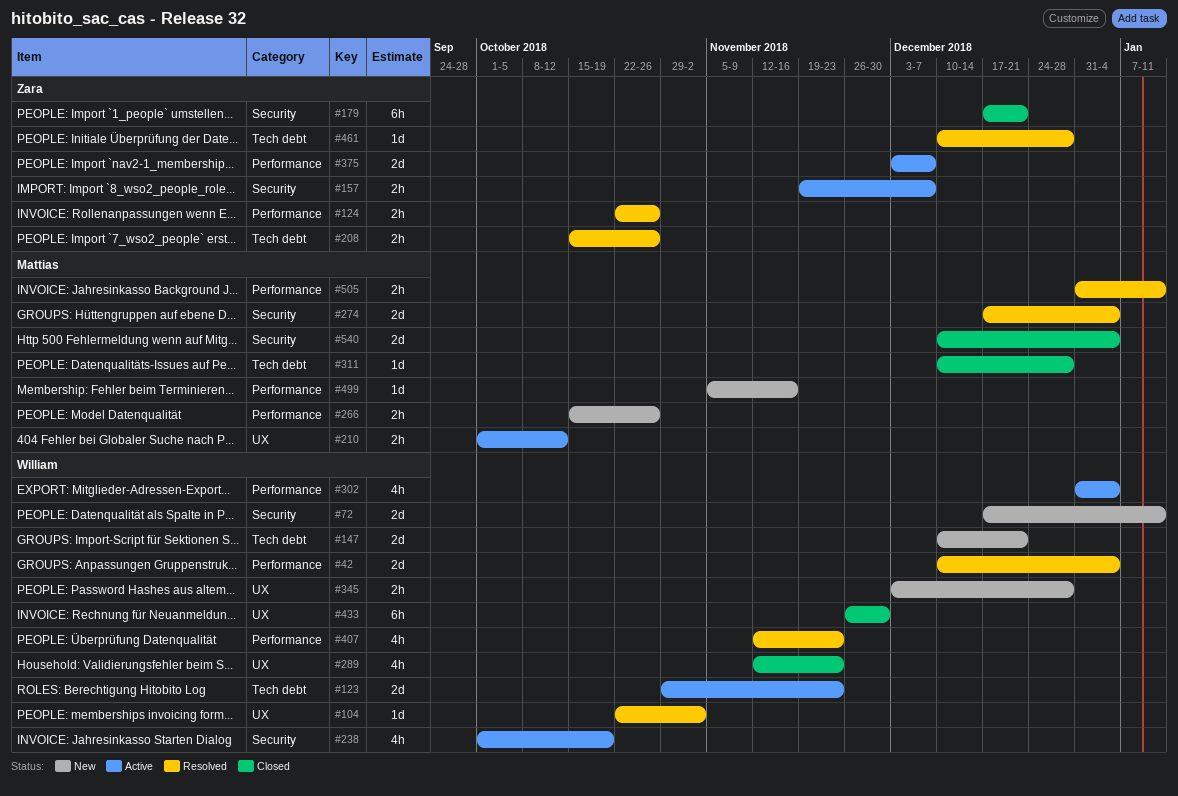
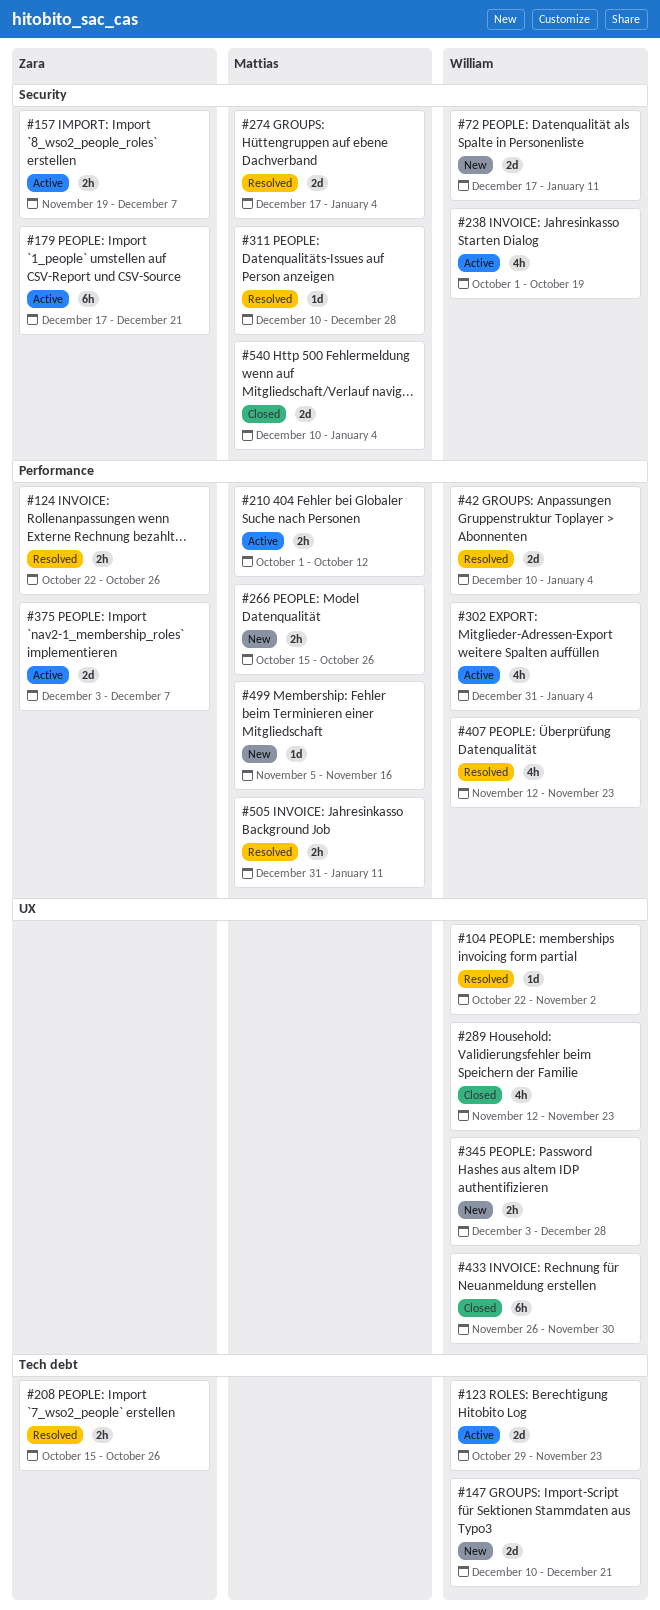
#179, status: Closed -> Active
#210, label: UX -> Performance
#311, status: Closed -> Resolved
#311, label: Tech debt -> Security
#461: present -> none

